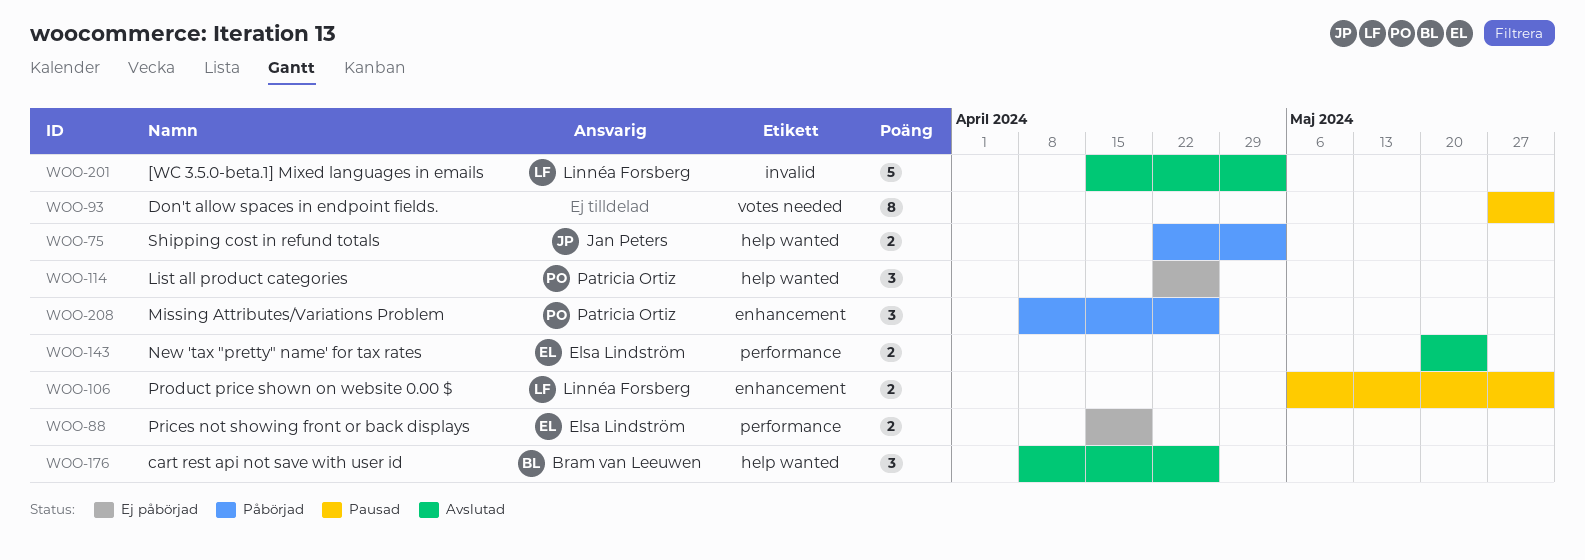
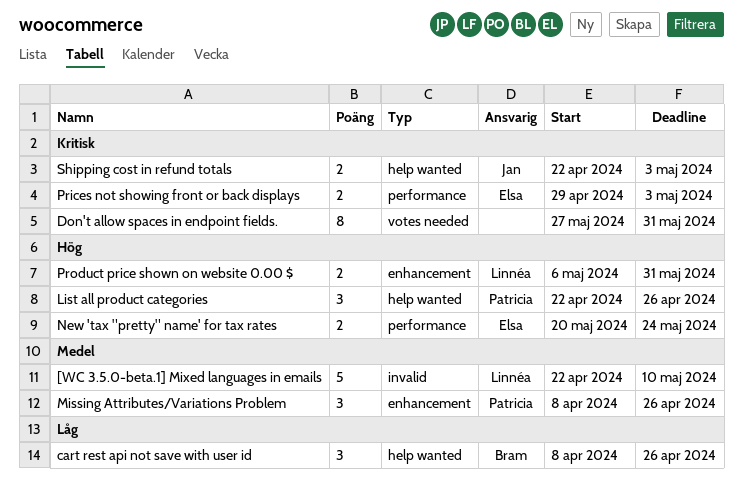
[WC 3.5.0-beta.1] Mixed languages in emails, start: Apr 15 -> Apr 22
[WC 3.5.0-beta.1] Mixed languages in emails, due: May 3 -> May 10
Prices not showing front or back displays, start: Apr 15 -> Apr 29
Prices not showing front or back displays, due: Apr 19 -> May 3

